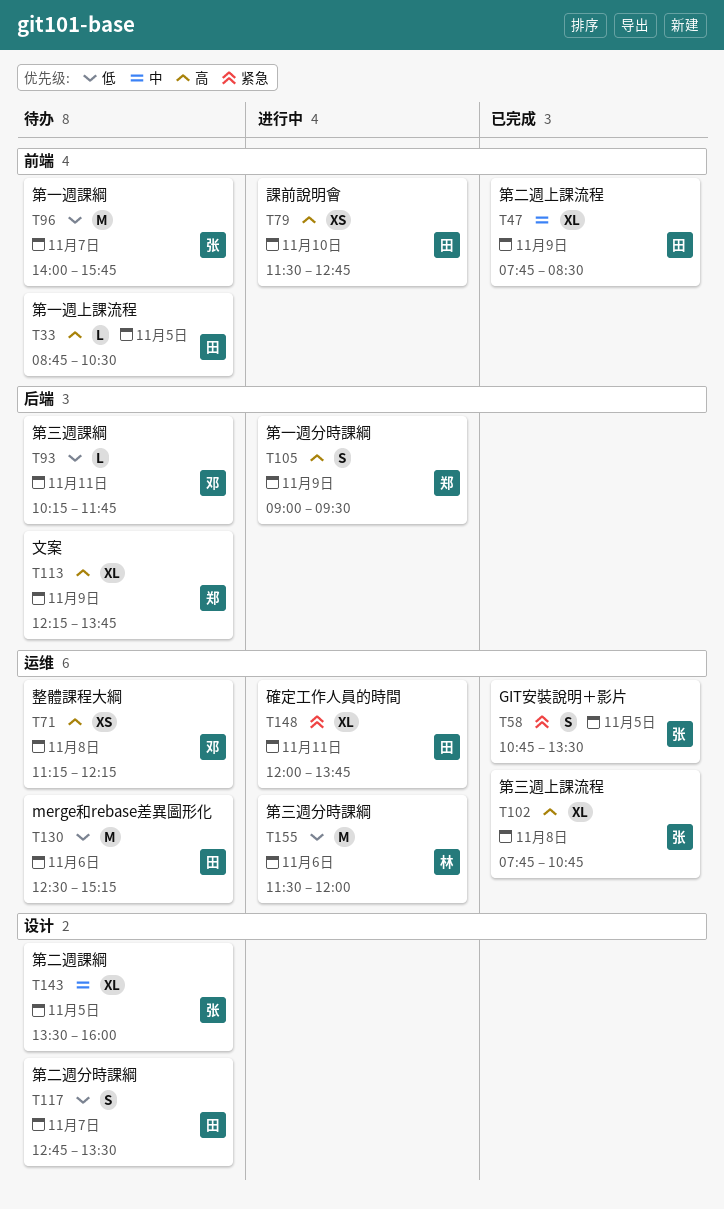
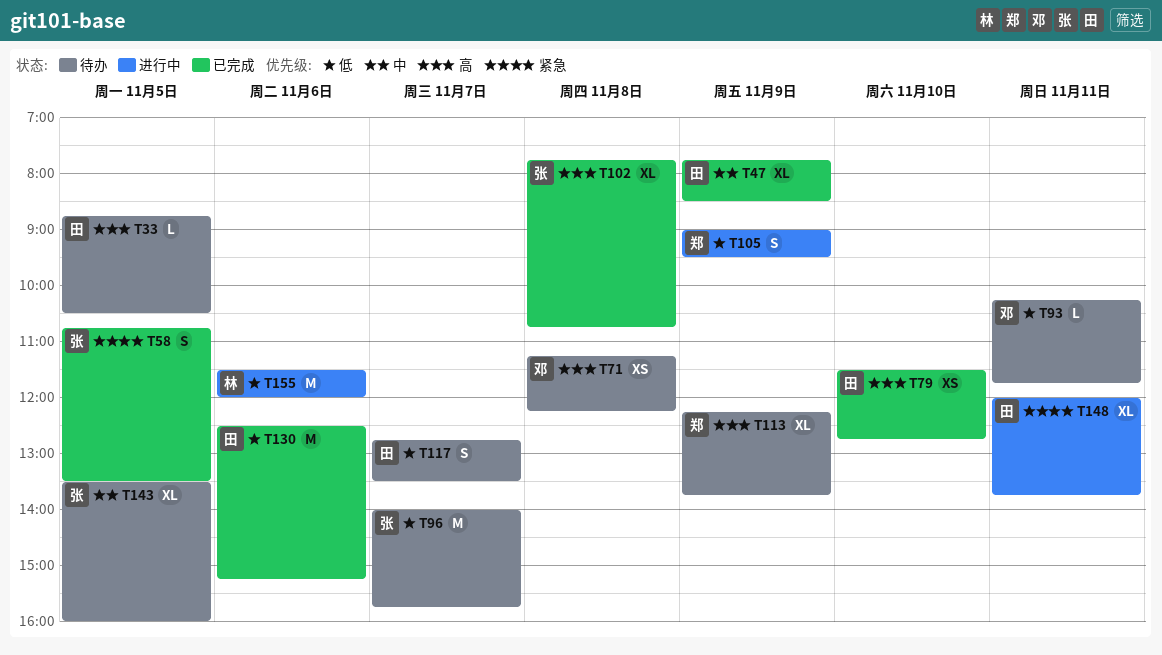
T79, status: 进行中 -> 已完成
T105, priority: 高 -> 低
T130, status: 待办 -> 已完成

